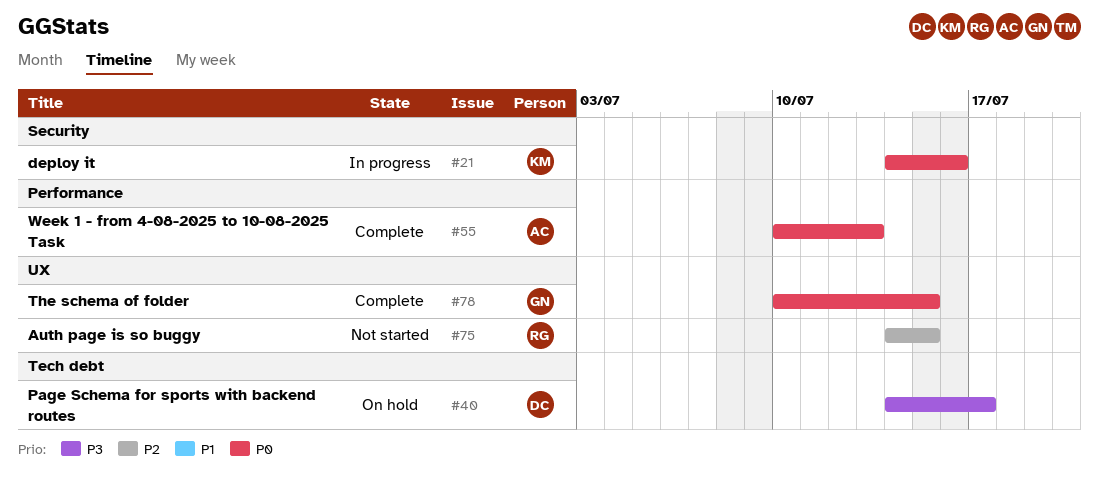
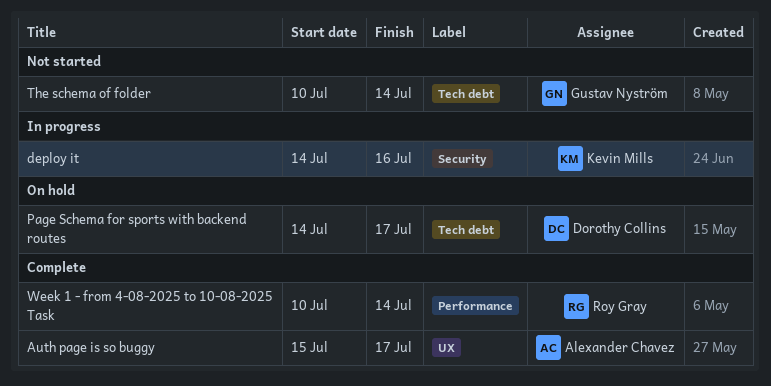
Auth page is so buggy, status: Not started -> Complete
Auth page is so buggy, owner: Roy Gray -> Alexander Chavez
Auth page is so buggy, start: Jul 14 -> Jul 15
Auth page is so buggy, due: Jul 15 -> Jul 17
The schema of folder, status: Complete -> Not started
The schema of folder, label: UX -> Tech debt
The schema of folder, due: Jul 15 -> Jul 14
Week 1 - from 4-08-2025 to 10-08-2025 Task, owner: Alexander Chavez -> Roy Gray
Week 1 - from 4-08-2025 to 10-08-2025 Task, due: Jul 13 -> Jul 14

